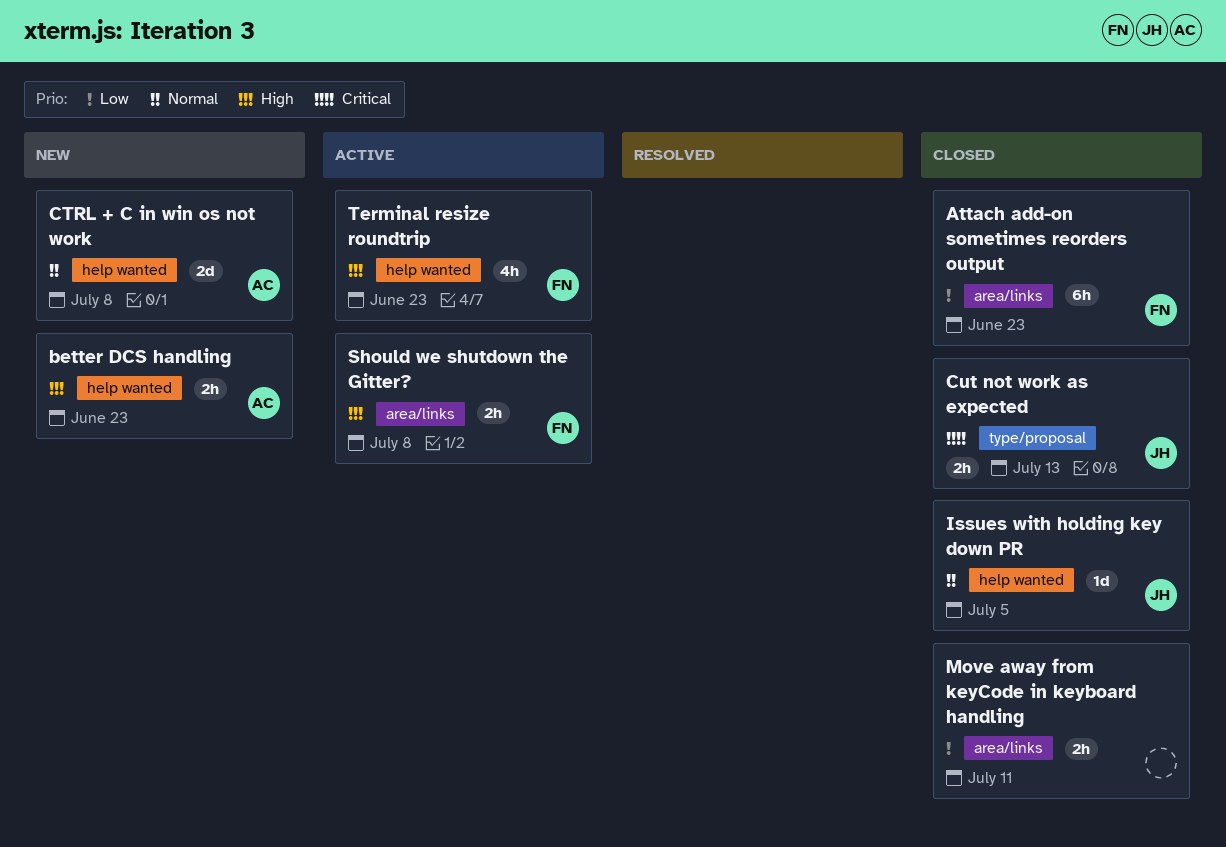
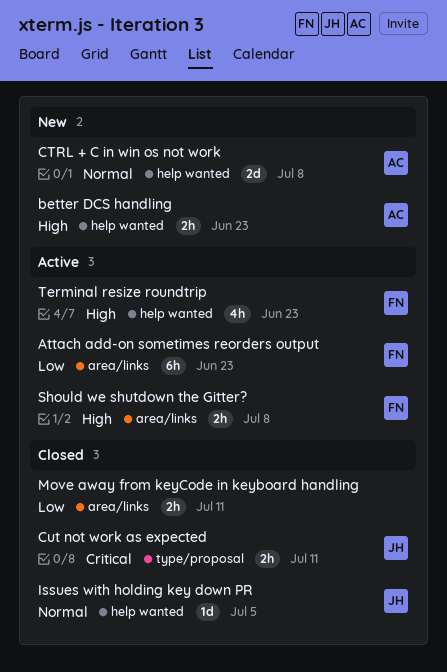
Attach add-on sometimes reorders output, status: Closed -> Active
Cut not work as expected, due: Jul 13 -> Jul 11

